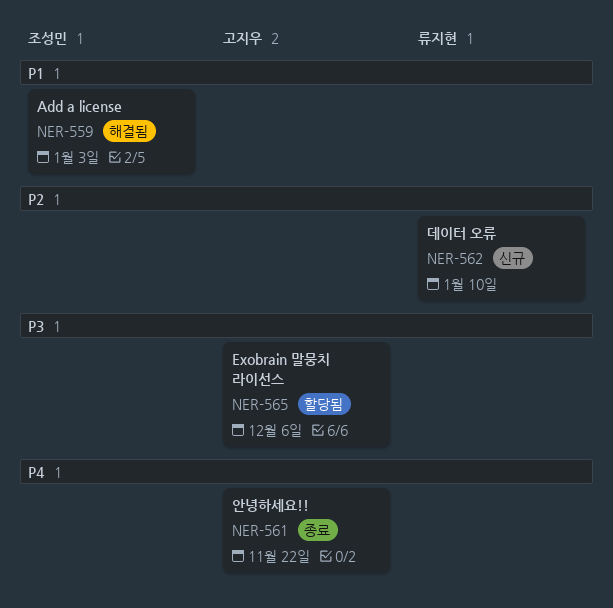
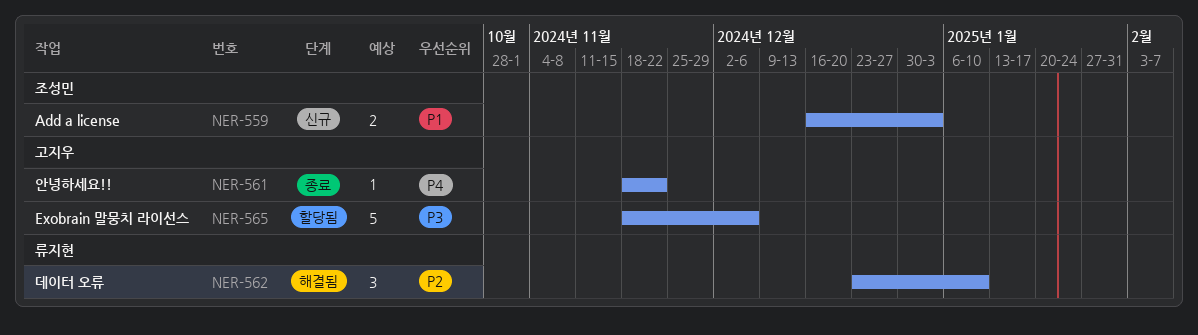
NER-559, status: 해결됨 -> 신규
NER-562, status: 신규 -> 해결됨

